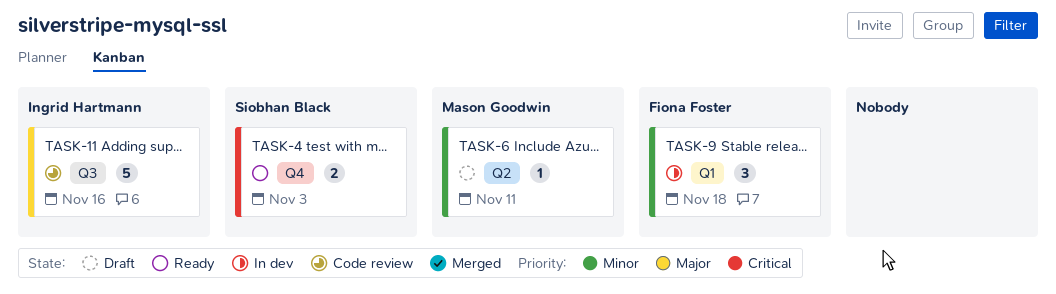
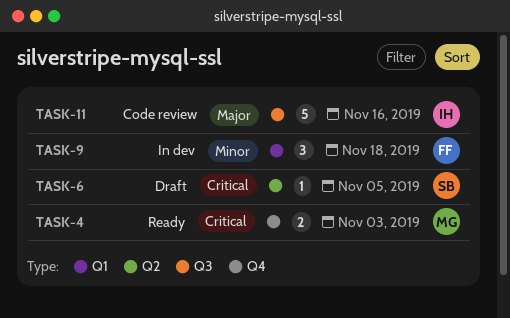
TASK-4, owner: Siobhan Black -> Mason Goodwin
TASK-6, owner: Mason Goodwin -> Siobhan Black
TASK-6, priority: Minor -> Critical
TASK-6, due: Nov 11 -> Nov 5

